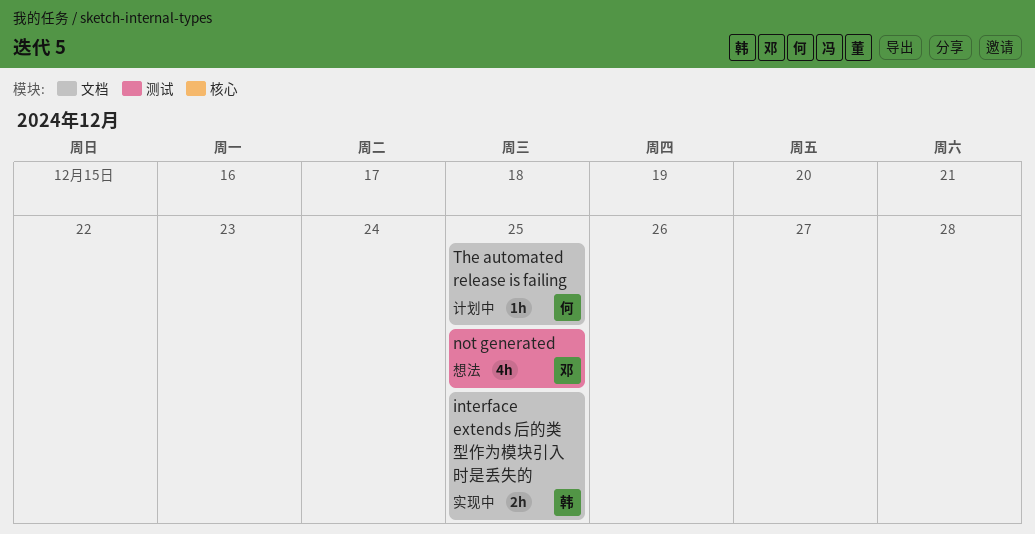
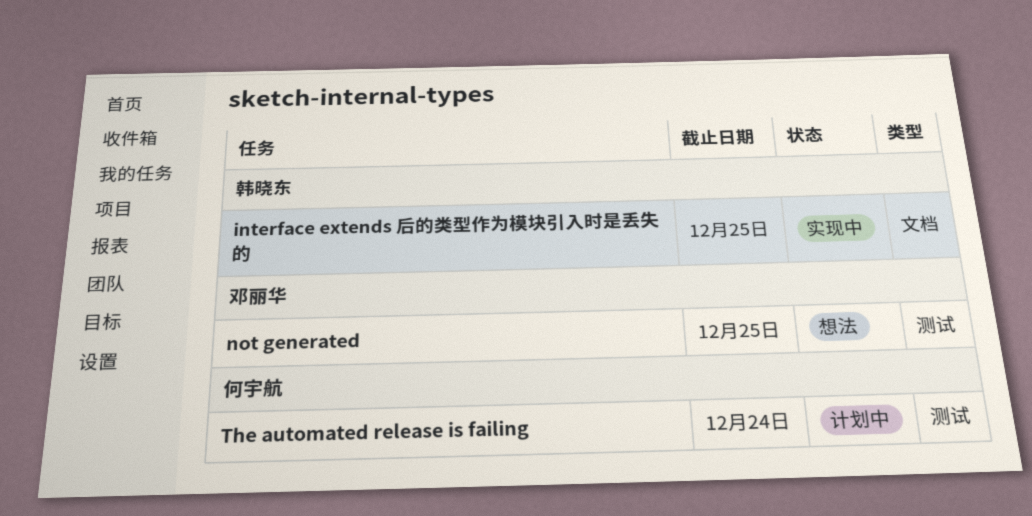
The automated release is failing, label: 文档 -> 测试
The automated release is failing, due: Dec 25 -> Dec 24

